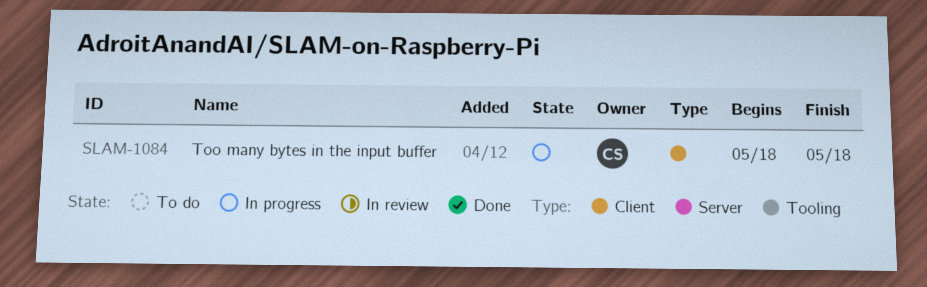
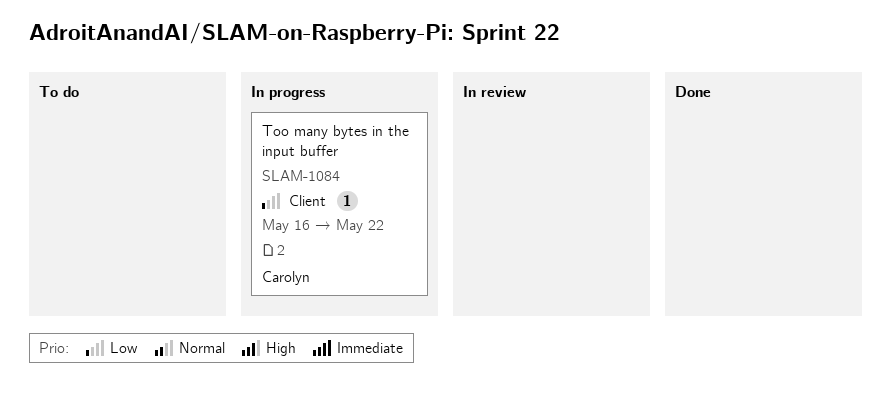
SLAM-1084, start: May 18 -> May 16
SLAM-1084, due: May 18 -> May 22

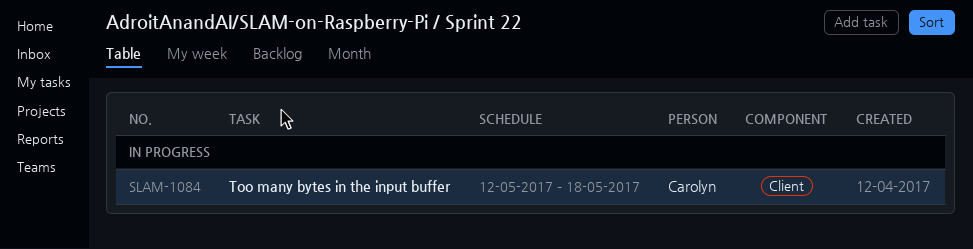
SLAM-1084, start: May 16 -> May 12
SLAM-1084, due: May 22 -> May 18

